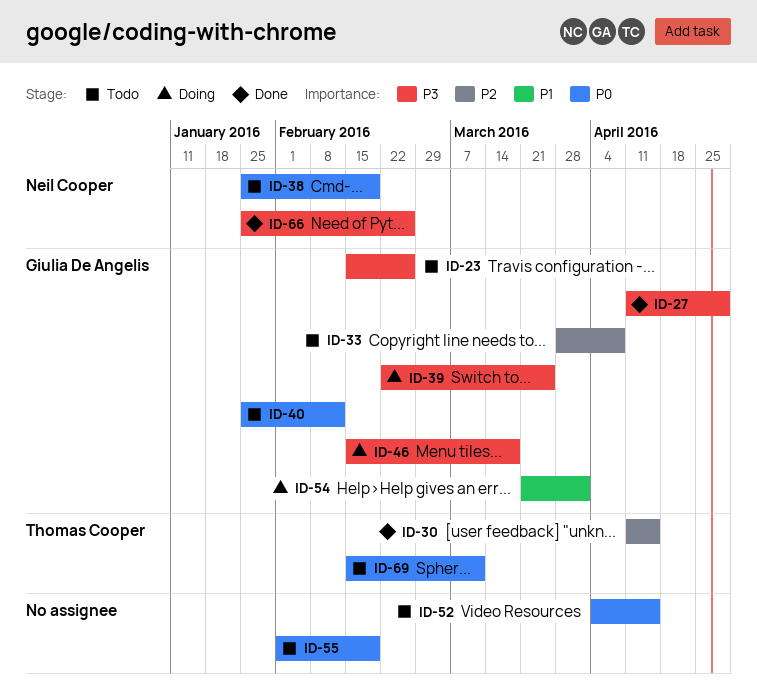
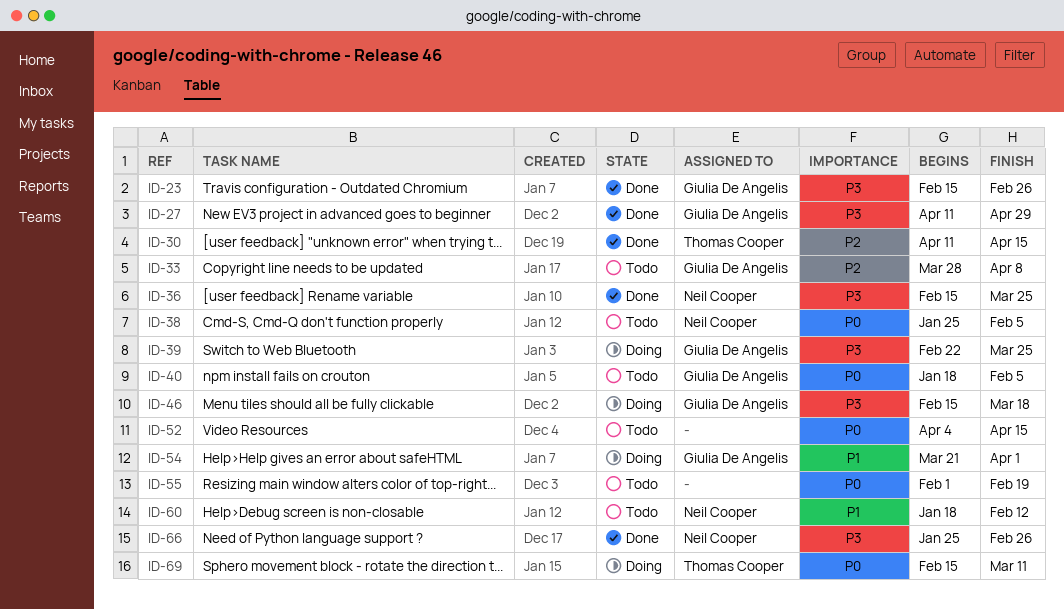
ID-23, status: Todo -> Done
ID-36: none -> present
ID-38, due: Feb 19 -> Feb 5
ID-40, start: Jan 25 -> Jan 18
ID-40, due: Feb 12 -> Feb 5
ID-60: none -> present
ID-69, status: Todo -> Doing

